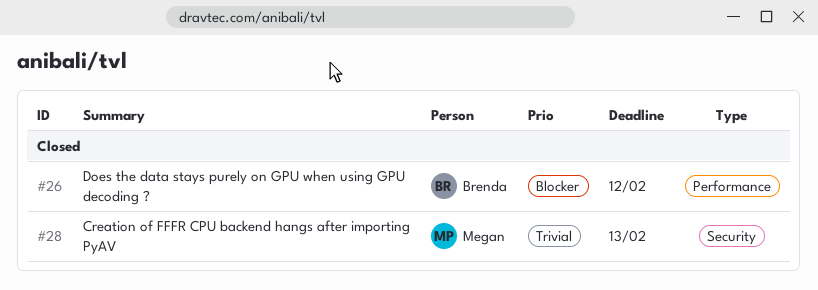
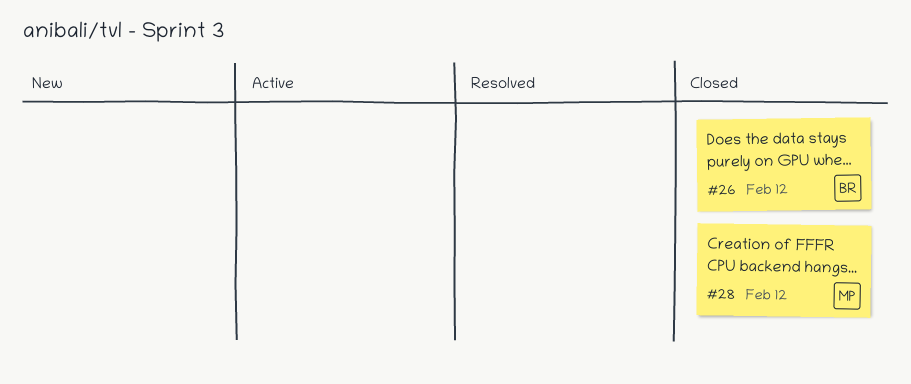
#28, due: Feb 13 -> Feb 12

